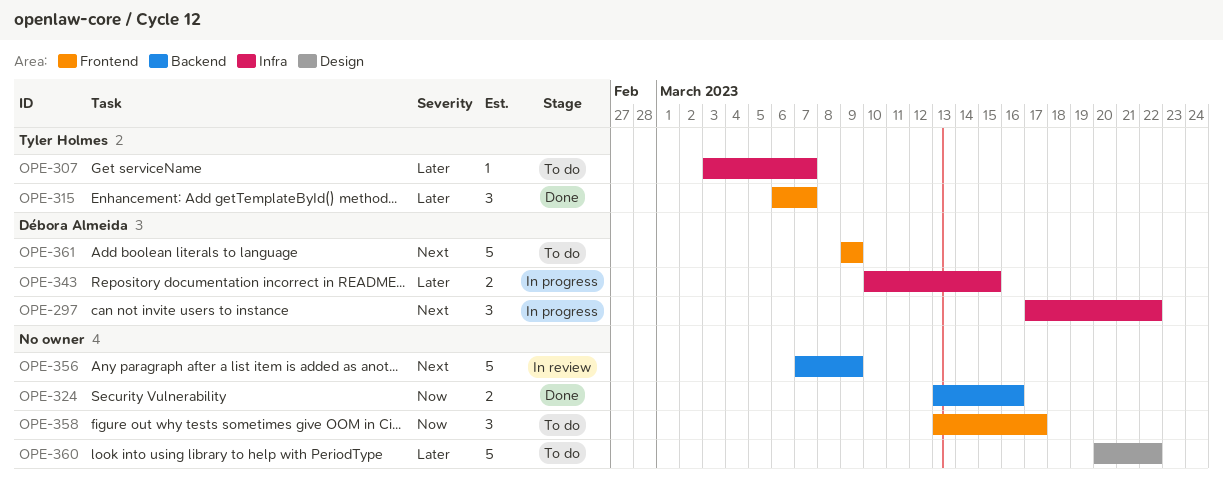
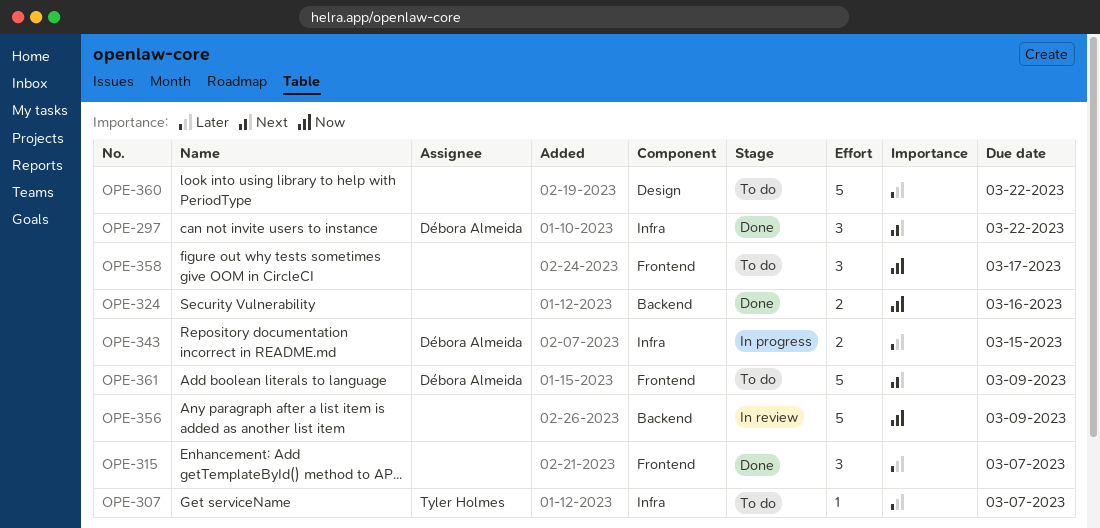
OPE-297, status: In progress -> Done
OPE-315, owner: Tyler Holmes -> none
OPE-356, priority: Next -> Now

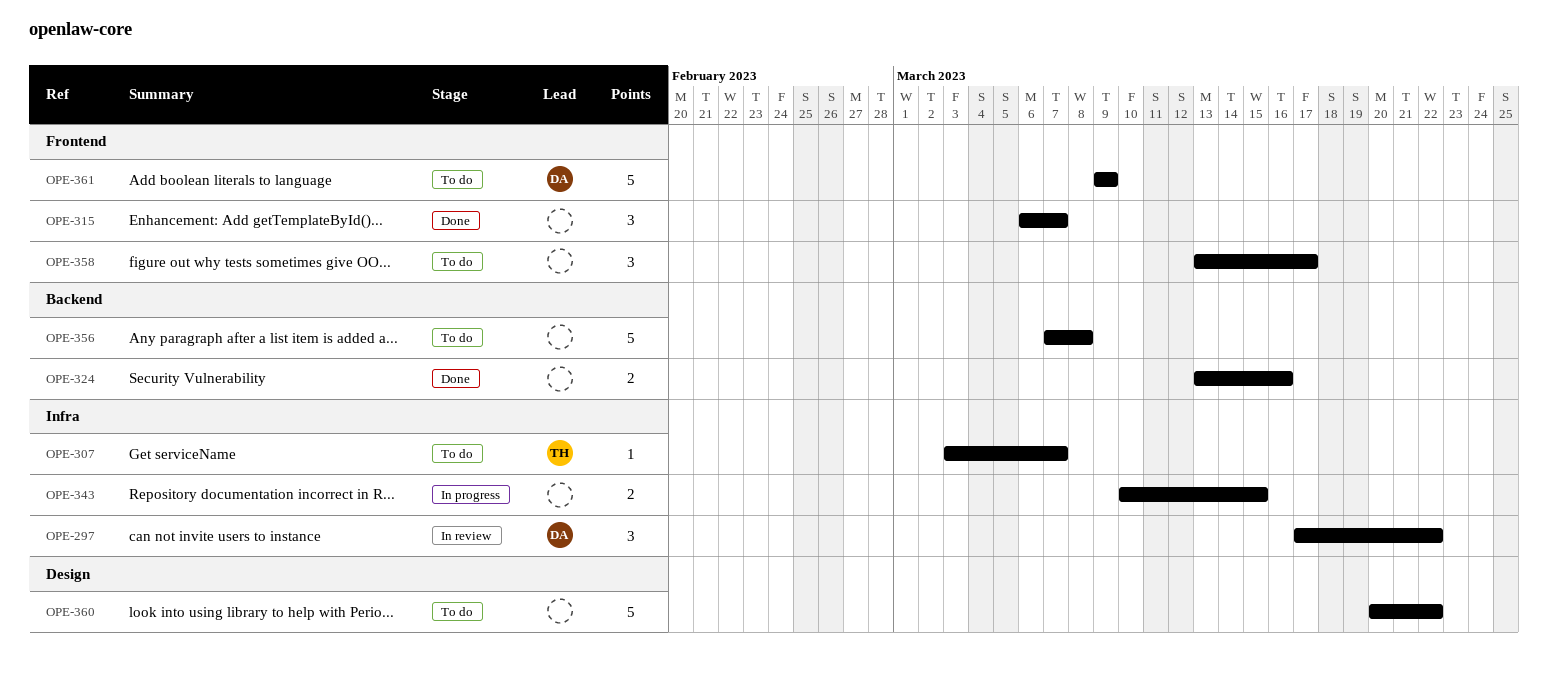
OPE-297, status: Done -> In review
OPE-343, owner: Débora Almeida -> none
OPE-356, status: In review -> To do
OPE-356, due: Mar 9 -> Mar 8

